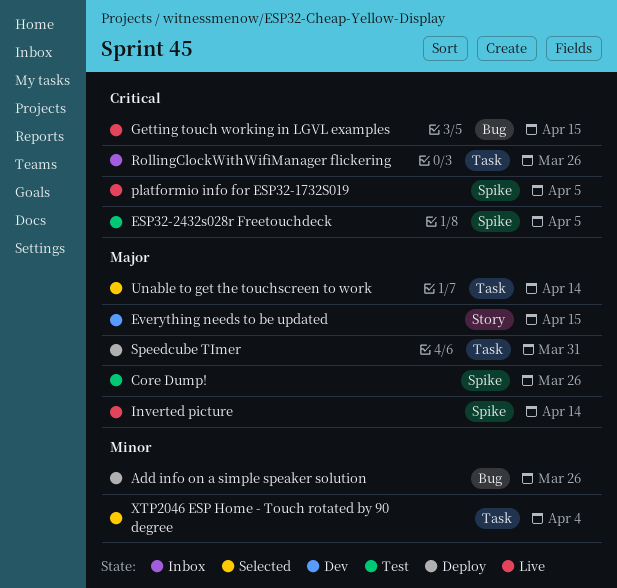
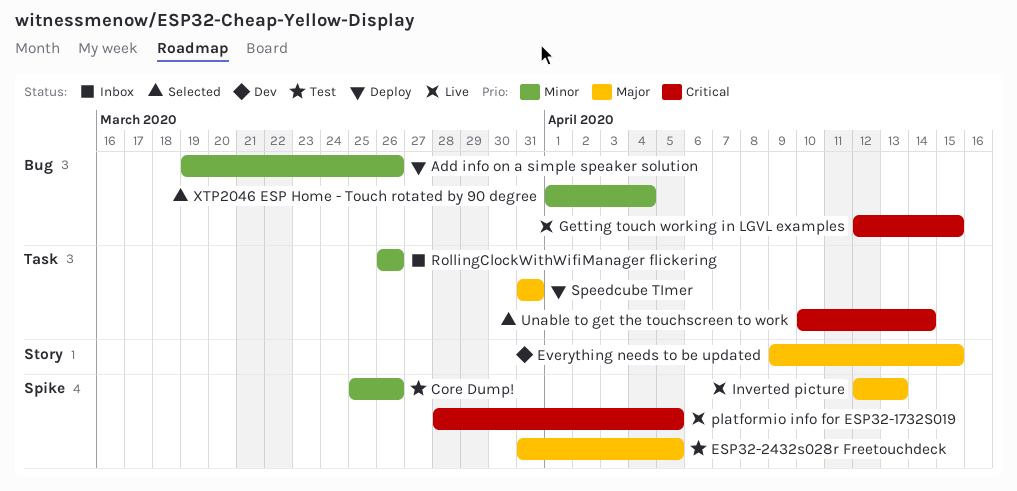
Core Dump!, priority: Major -> Minor
ESP32-2432s028r Freetouchdeck, priority: Critical -> Major
Inverted picture, due: Apr 14 -> Apr 13
RollingClockWithWifiManager flickering, priority: Critical -> Minor
Unable to get the touchscreen to work, priority: Major -> Critical
XTP2046 ESP Home - Touch rotated by 90 degree, label: Task -> Bug

